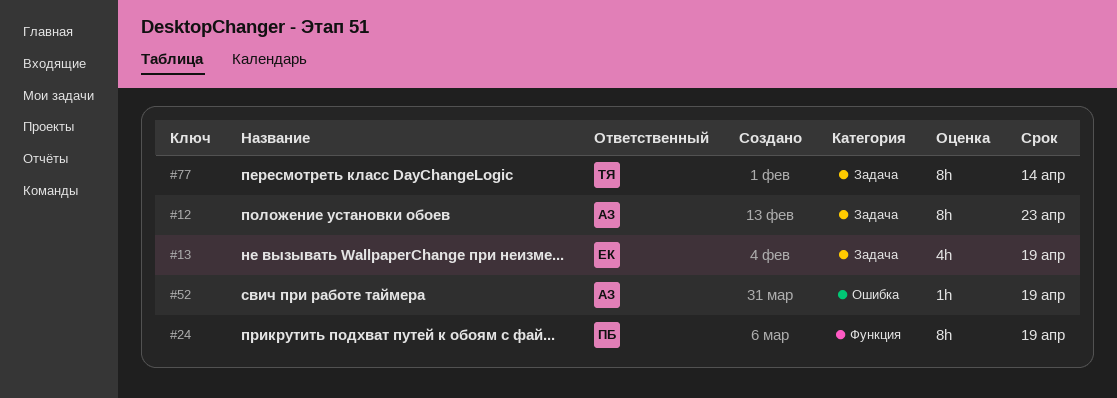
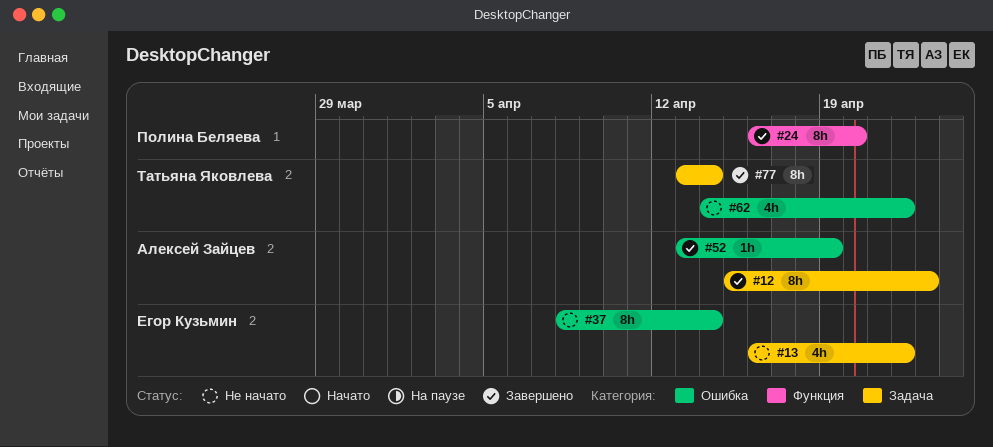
#13, due: Apr 19 -> Apr 22
#24, due: Apr 19 -> Apr 20
#37: none -> present
#62: none -> present

